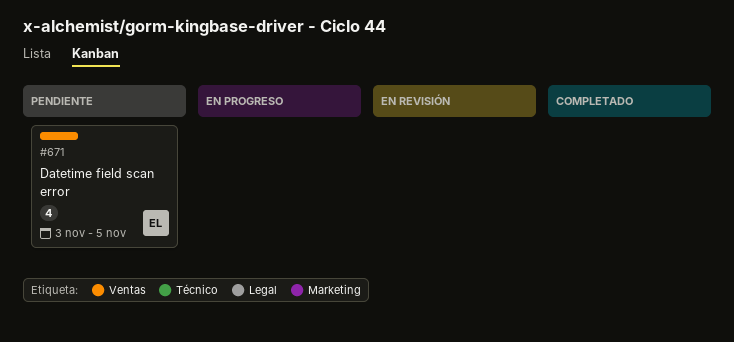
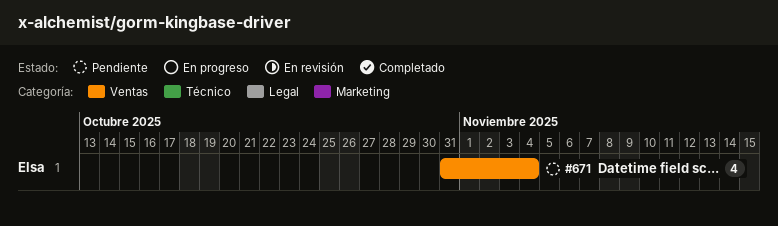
#671, start: Nov 3 -> Oct 31
#671, due: Nov 5 -> Nov 4

